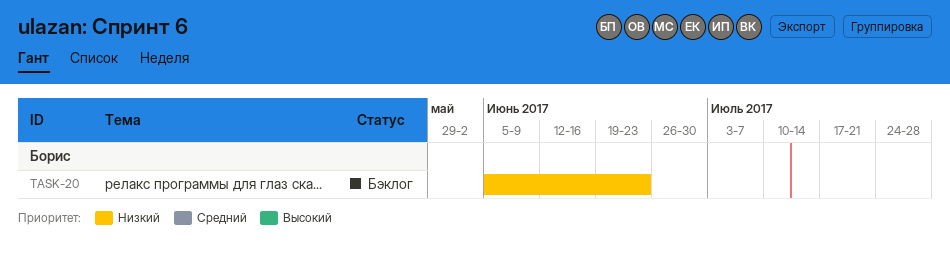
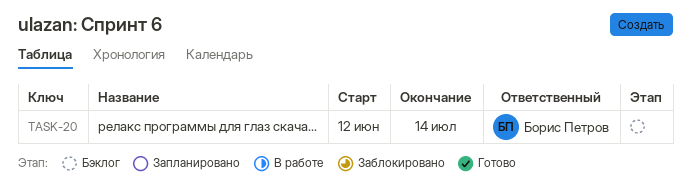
TASK-20, start: Jun 5 -> Jun 12
TASK-20, due: Jun 23 -> Jul 14

